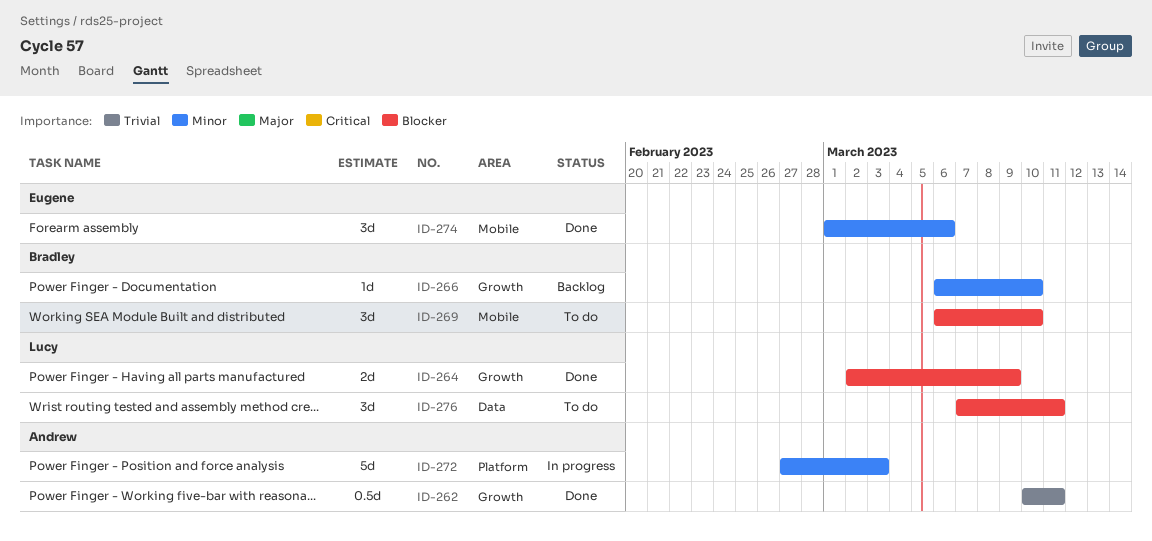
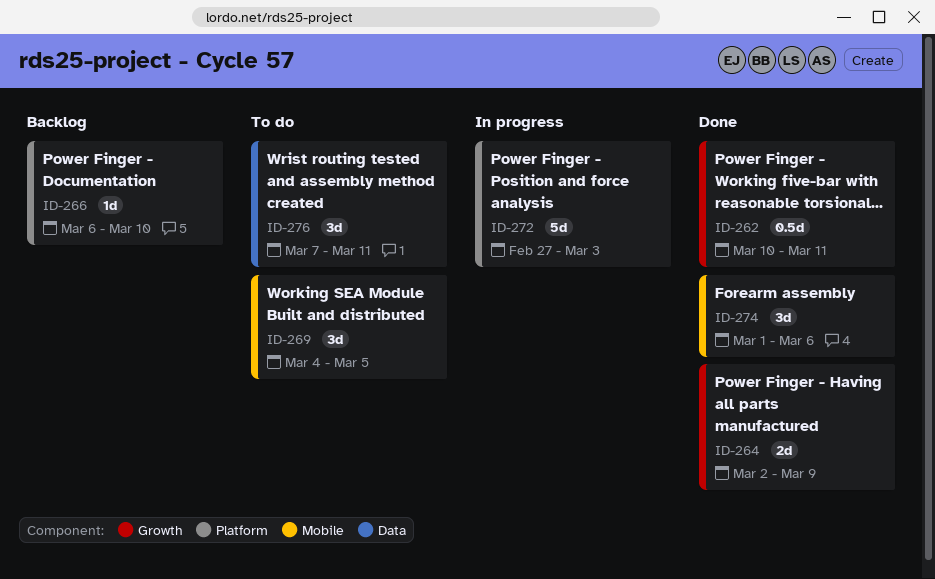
ID-266, label: Growth -> Platform
ID-269, start: Mar 6 -> Mar 4
ID-269, due: Mar 10 -> Mar 5

